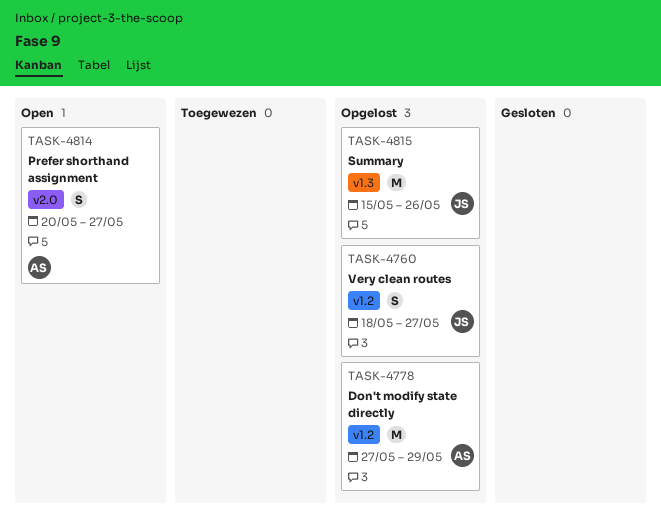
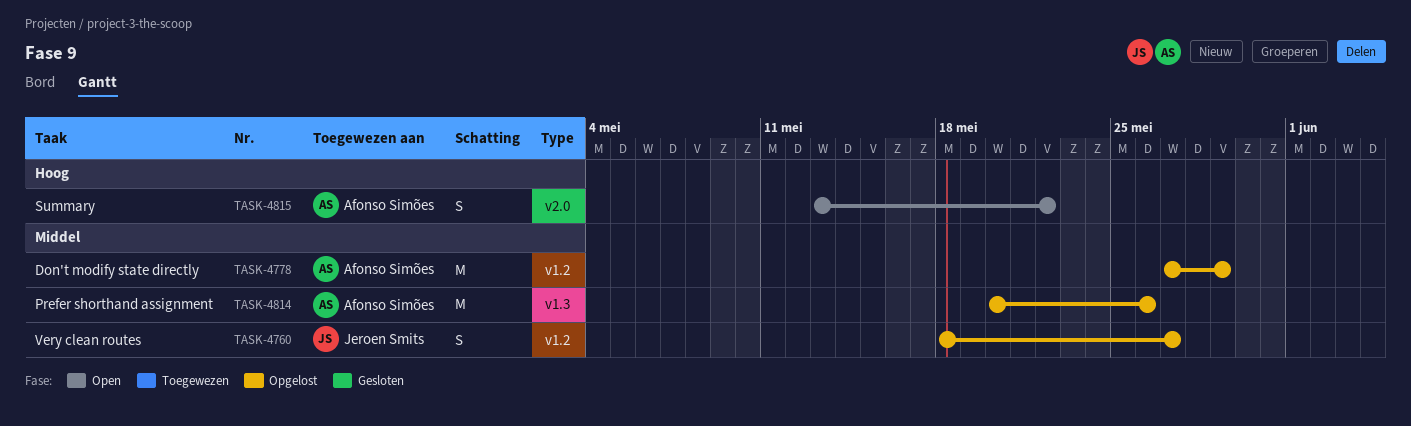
TASK-4814, status: Open -> Opgelost
TASK-4814, label: v2.0 -> v1.3
TASK-4814, estimate: S -> M
TASK-4814, due: May 27 -> May 26
TASK-4815, status: Opgelost -> Open
TASK-4815, owner: Jeroen Smits -> Afonso Simões
TASK-4815, label: v1.3 -> v2.0
TASK-4815, estimate: M -> S
TASK-4815, start: May 15 -> May 13
TASK-4815, due: May 26 -> May 22

